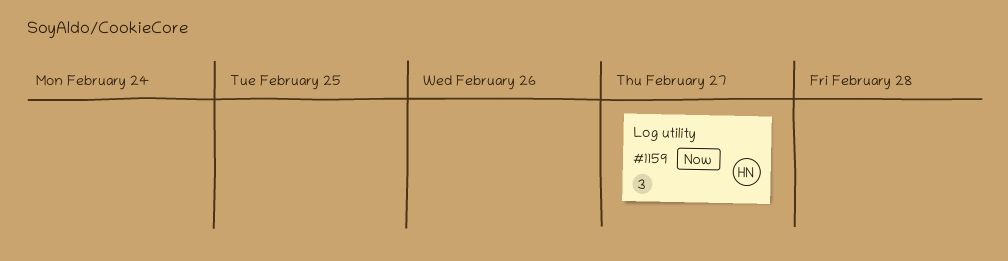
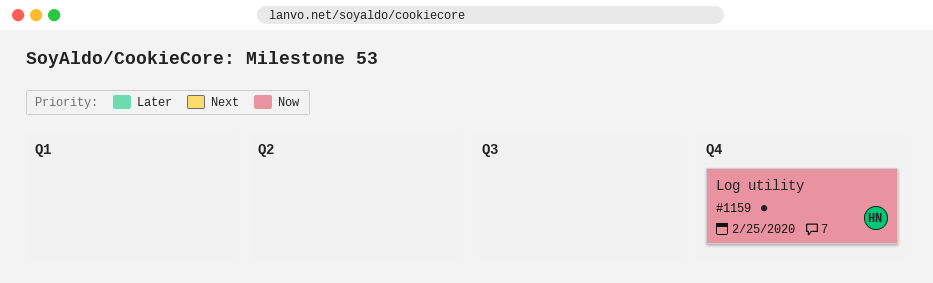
#1159, estimate: 3 -> 1
#1159, due: Feb 27 -> Feb 25

